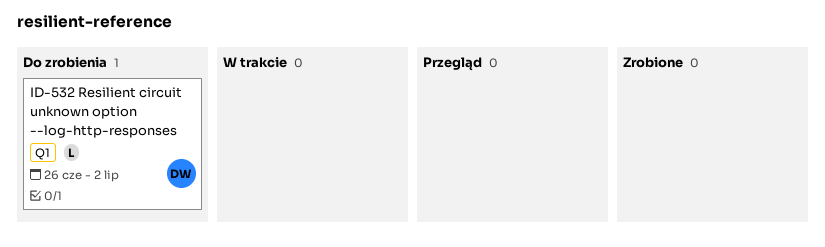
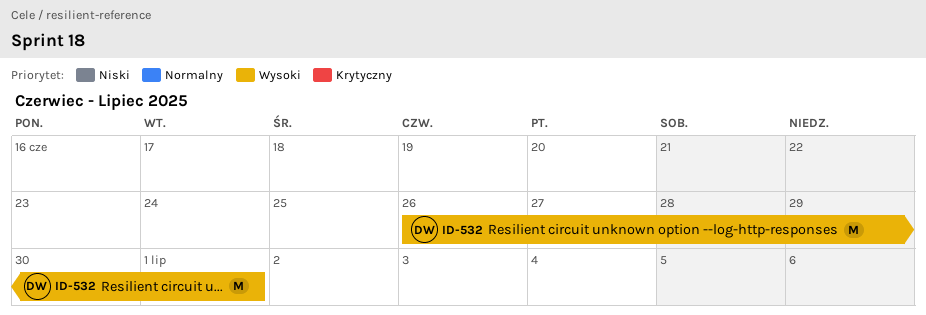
ID-532, estimate: L -> M
ID-532, due: Jul 2 -> Jul 1

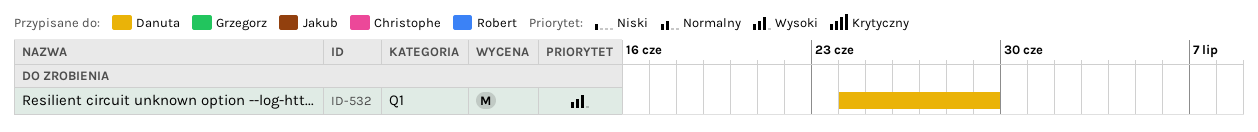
ID-532, start: Jun 26 -> Jun 24
ID-532, due: Jul 1 -> Jun 29

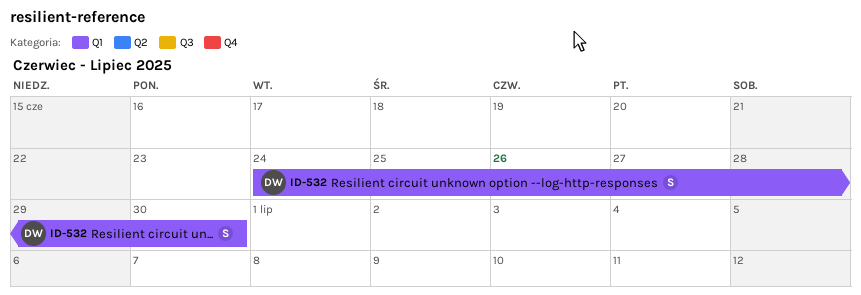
ID-532, estimate: M -> S
ID-532, due: Jun 29 -> Jun 30

